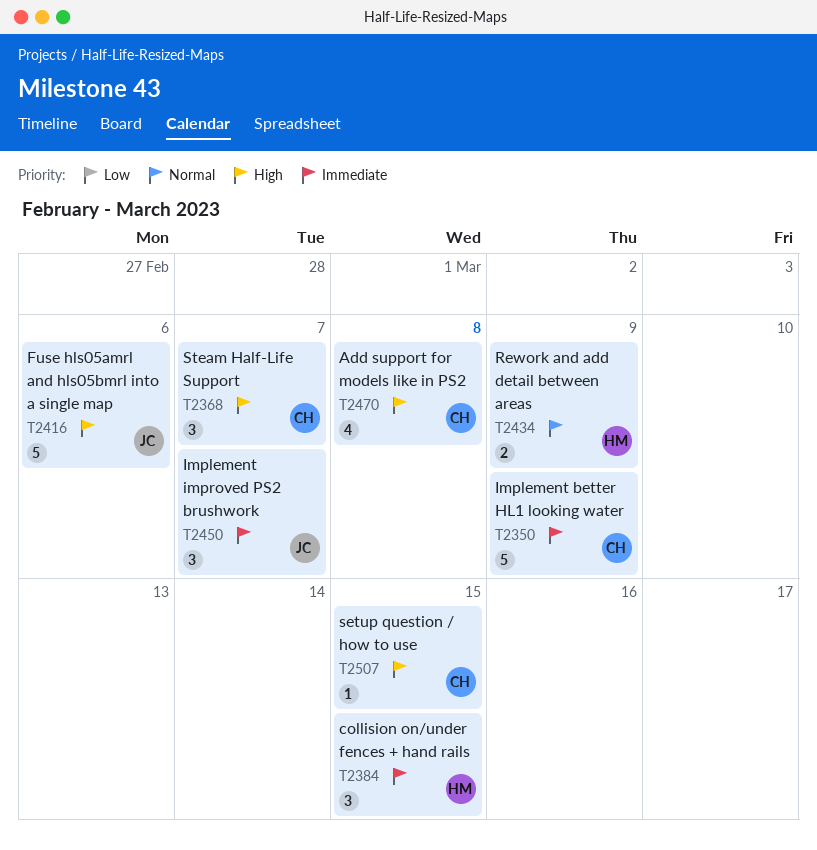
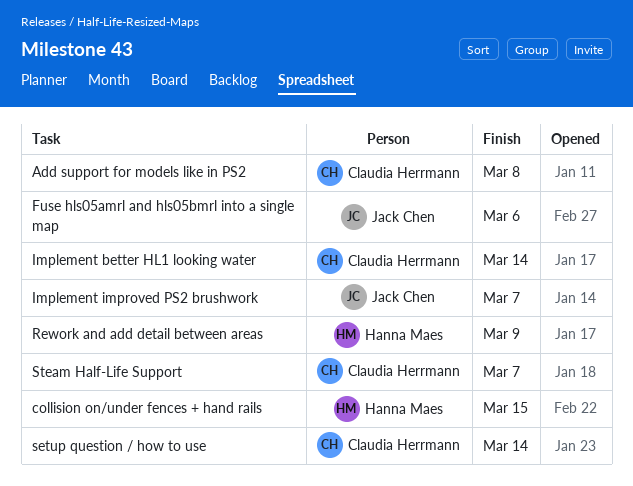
Implement better HL1 looking water, due: Mar 9 -> Mar 14
setup question / how to use, due: Mar 15 -> Mar 14

